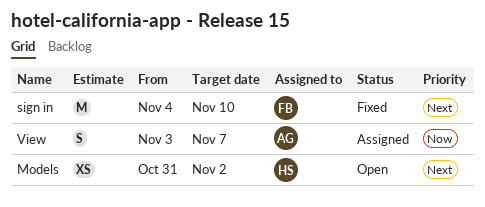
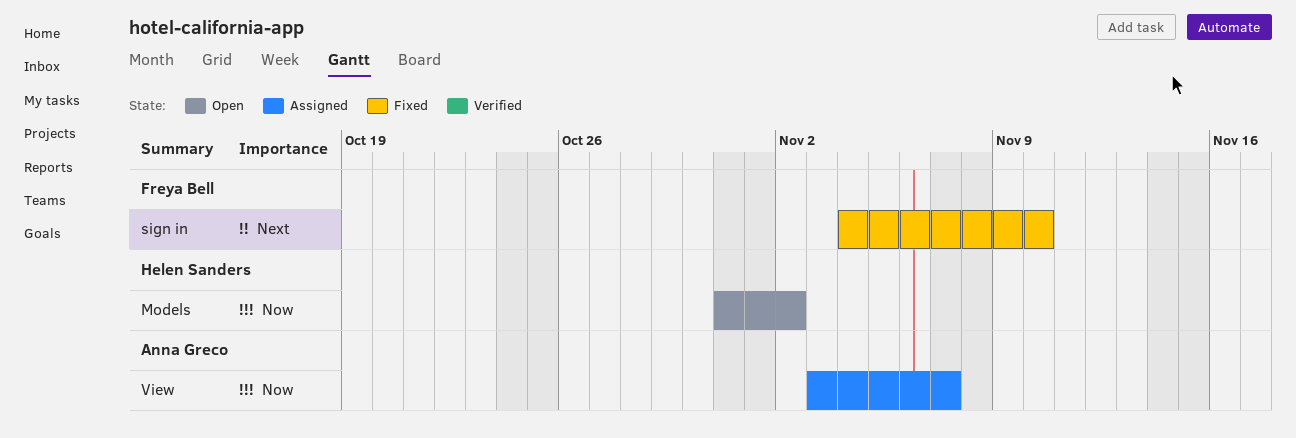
Models, priority: Next -> Now

